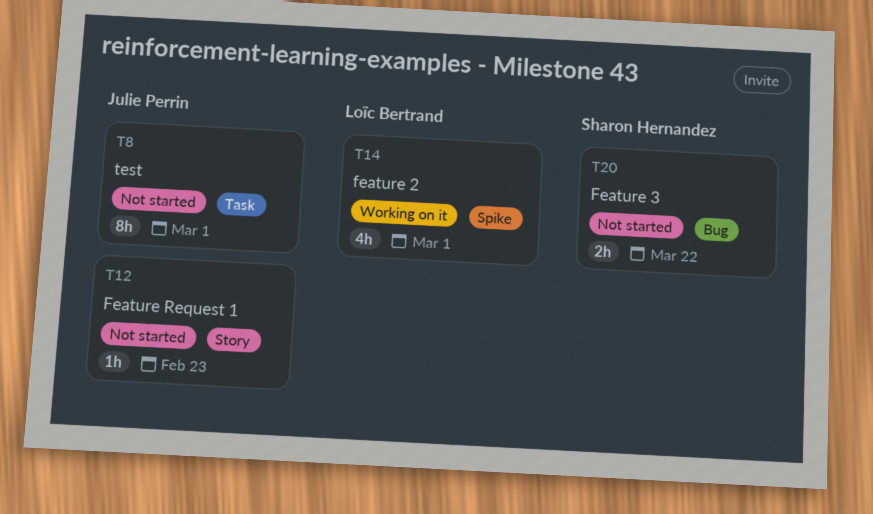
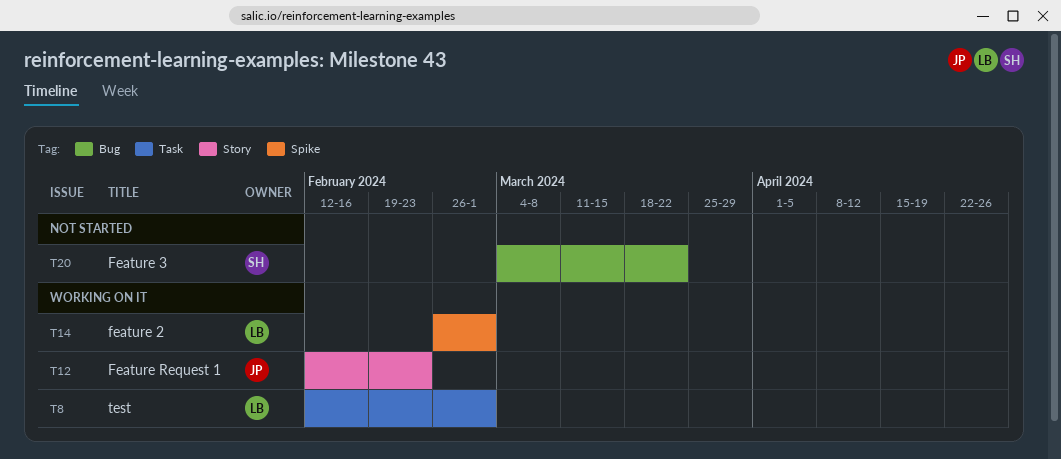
T8, status: Not started -> Working on it
T8, owner: Julie Perrin -> Loïc Bertrand
T12, status: Not started -> Working on it

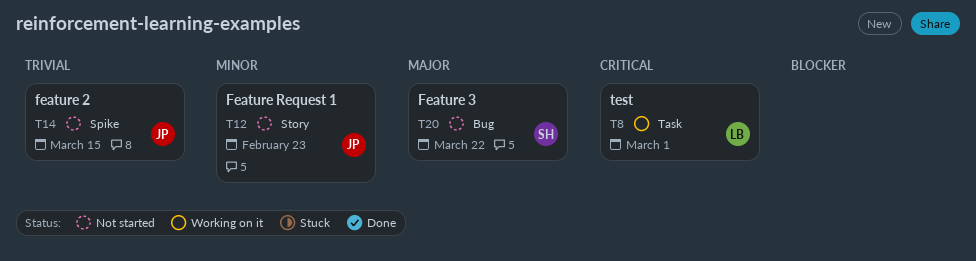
T12, status: Working on it -> Not started
T14, status: Working on it -> Not started
T14, owner: LB -> JP
T14, due: Mar 1 -> Mar 15

